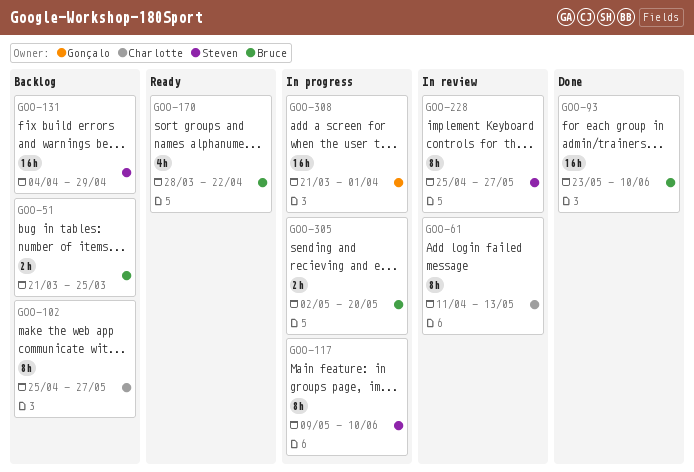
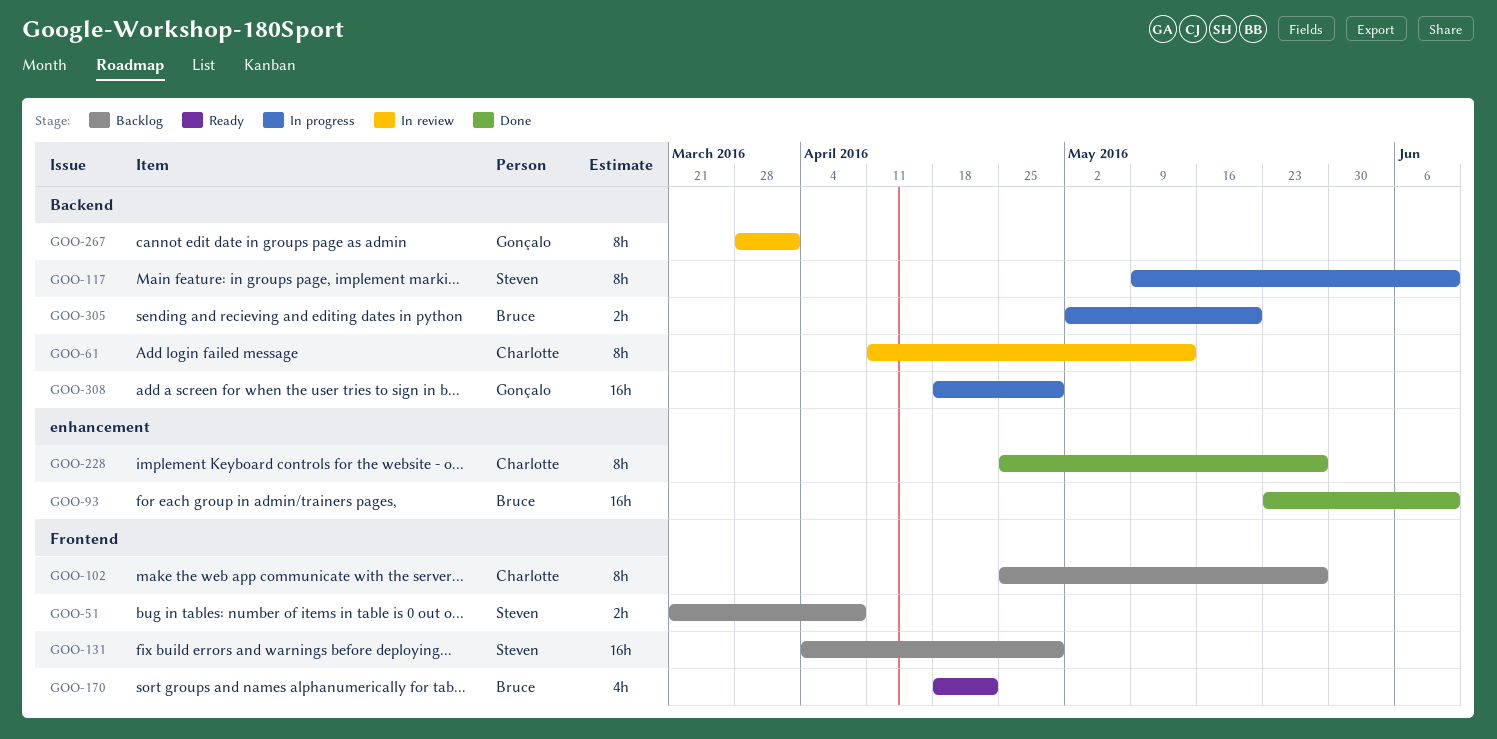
GOO-51, owner: Bruce -> Steven
GOO-51, due: Mar 25 -> Apr 8
GOO-170, start: Mar 28 -> Apr 18
GOO-228, status: In review -> Done
GOO-228, owner: Steven -> Charlotte
GOO-267: none -> present
GOO-308, start: Mar 21 -> Apr 18
GOO-308, due: Apr 1 -> Apr 29

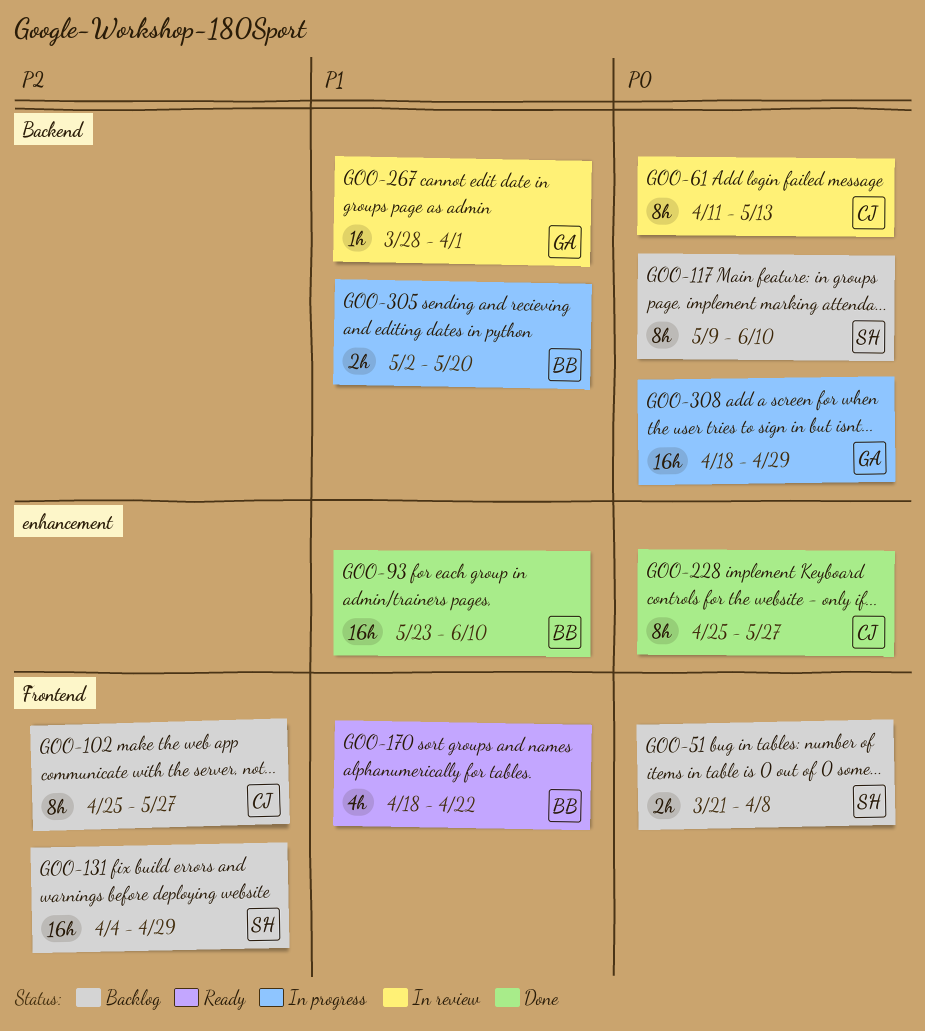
GOO-117, status: In progress -> Backlog
GOO-267, estimate: 8h -> 1h

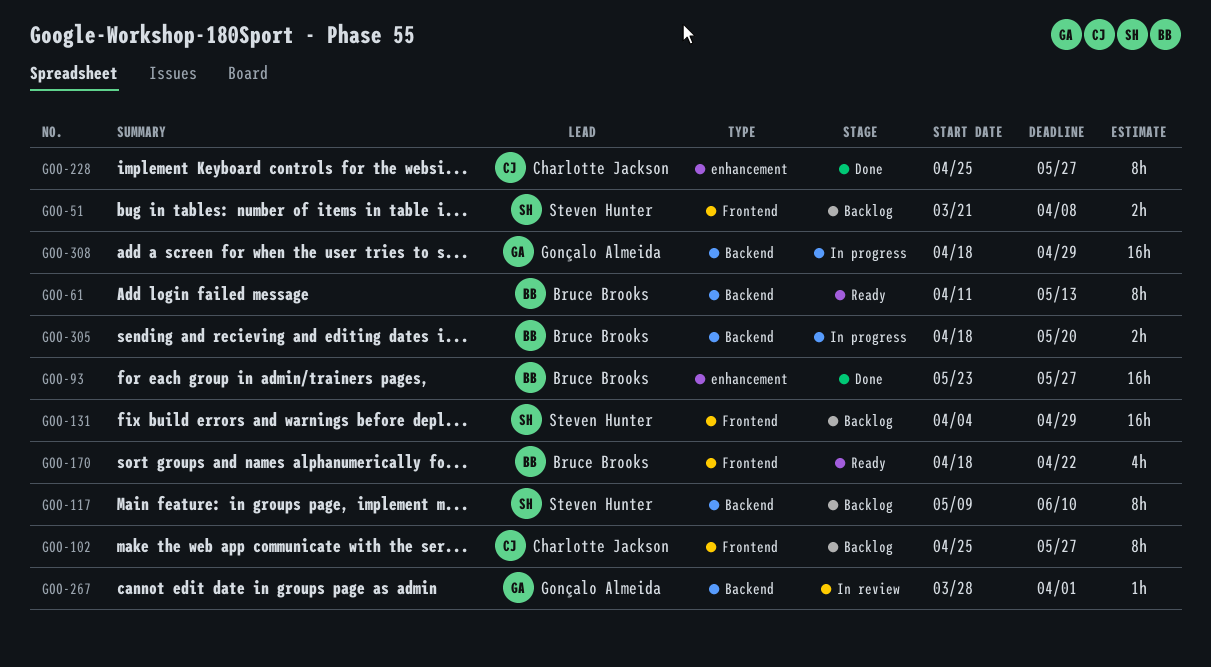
GOO-61, status: In review -> Ready
GOO-61, owner: Charlotte Jackson -> Bruce Brooks
GOO-93, due: Jun 10 -> May 27
GOO-305, start: May 2 -> Apr 18

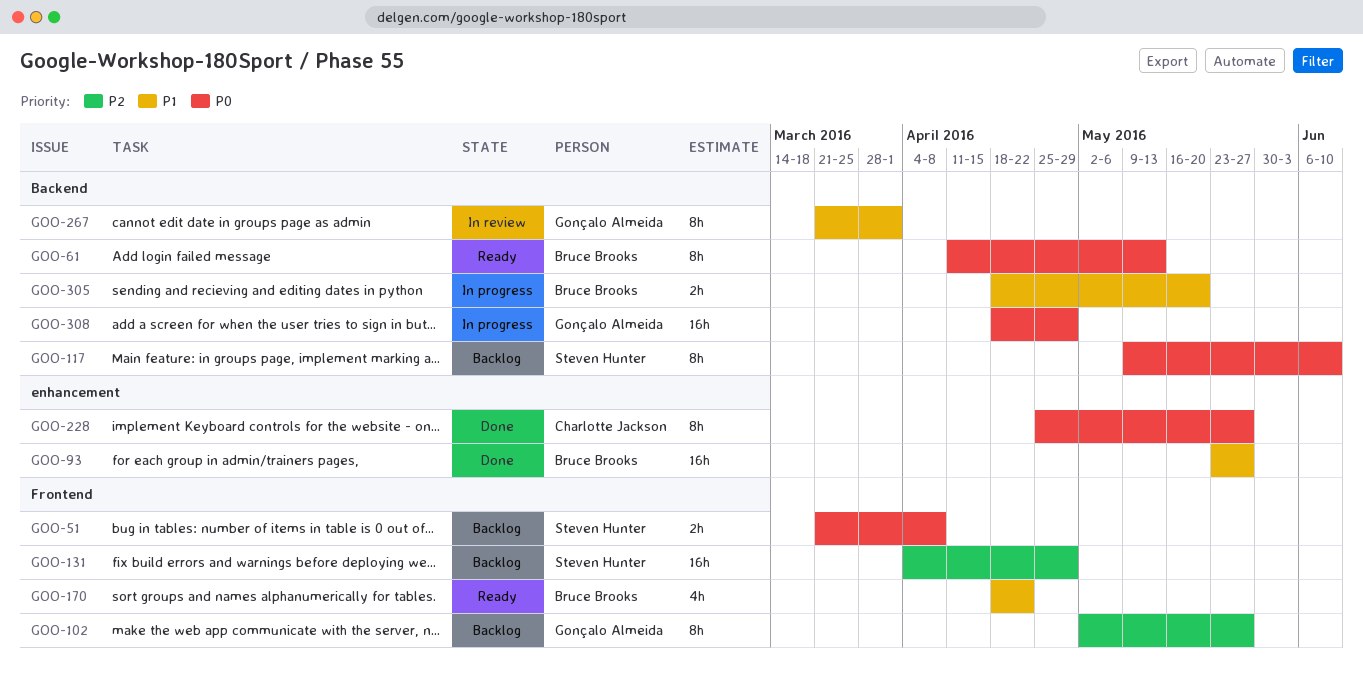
GOO-102, owner: Charlotte Jackson -> Gonçalo Almeida
GOO-102, start: Apr 25 -> May 2
GOO-267, estimate: 1h -> 8h
GOO-267, start: Mar 28 -> Mar 21

